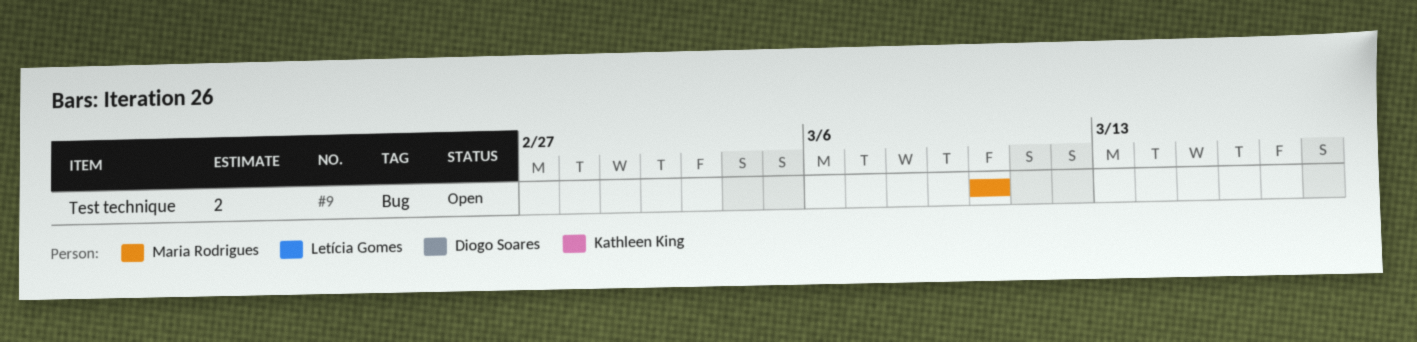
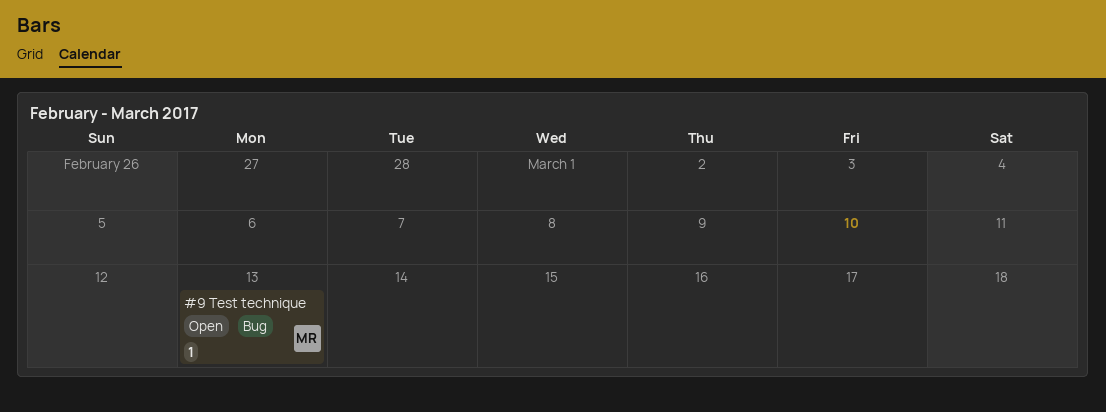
#9, estimate: 2 -> 1
#9, due: Mar 10 -> Mar 13

